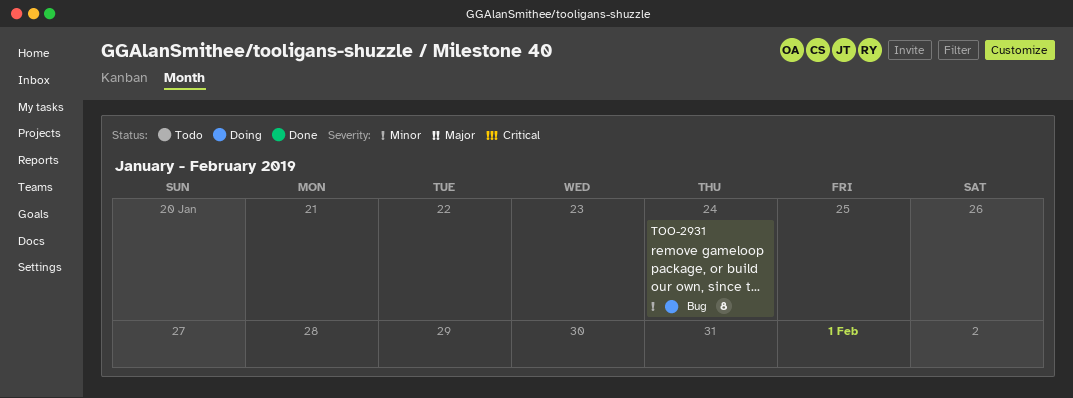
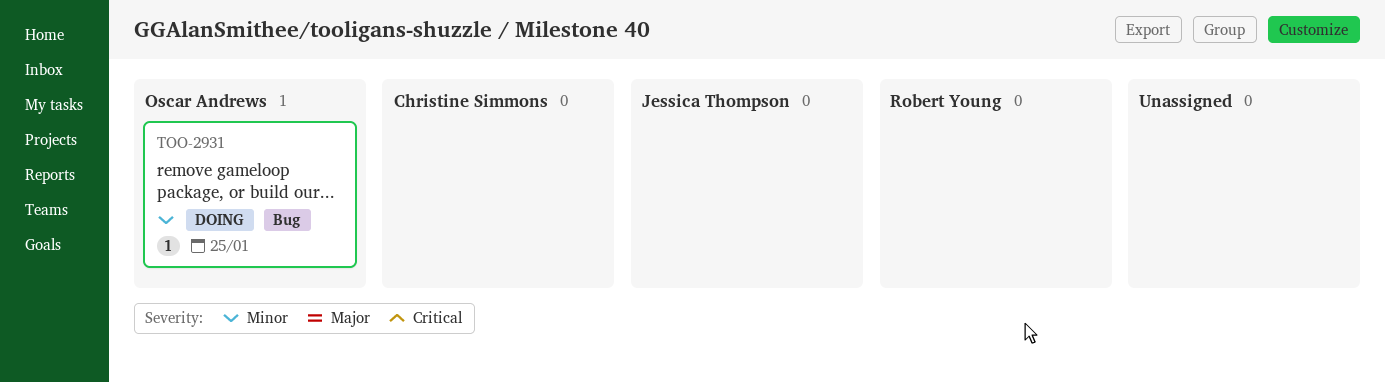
TOO-2931, estimate: 8 -> 1
TOO-2931, due: Jan 24 -> Jan 25

